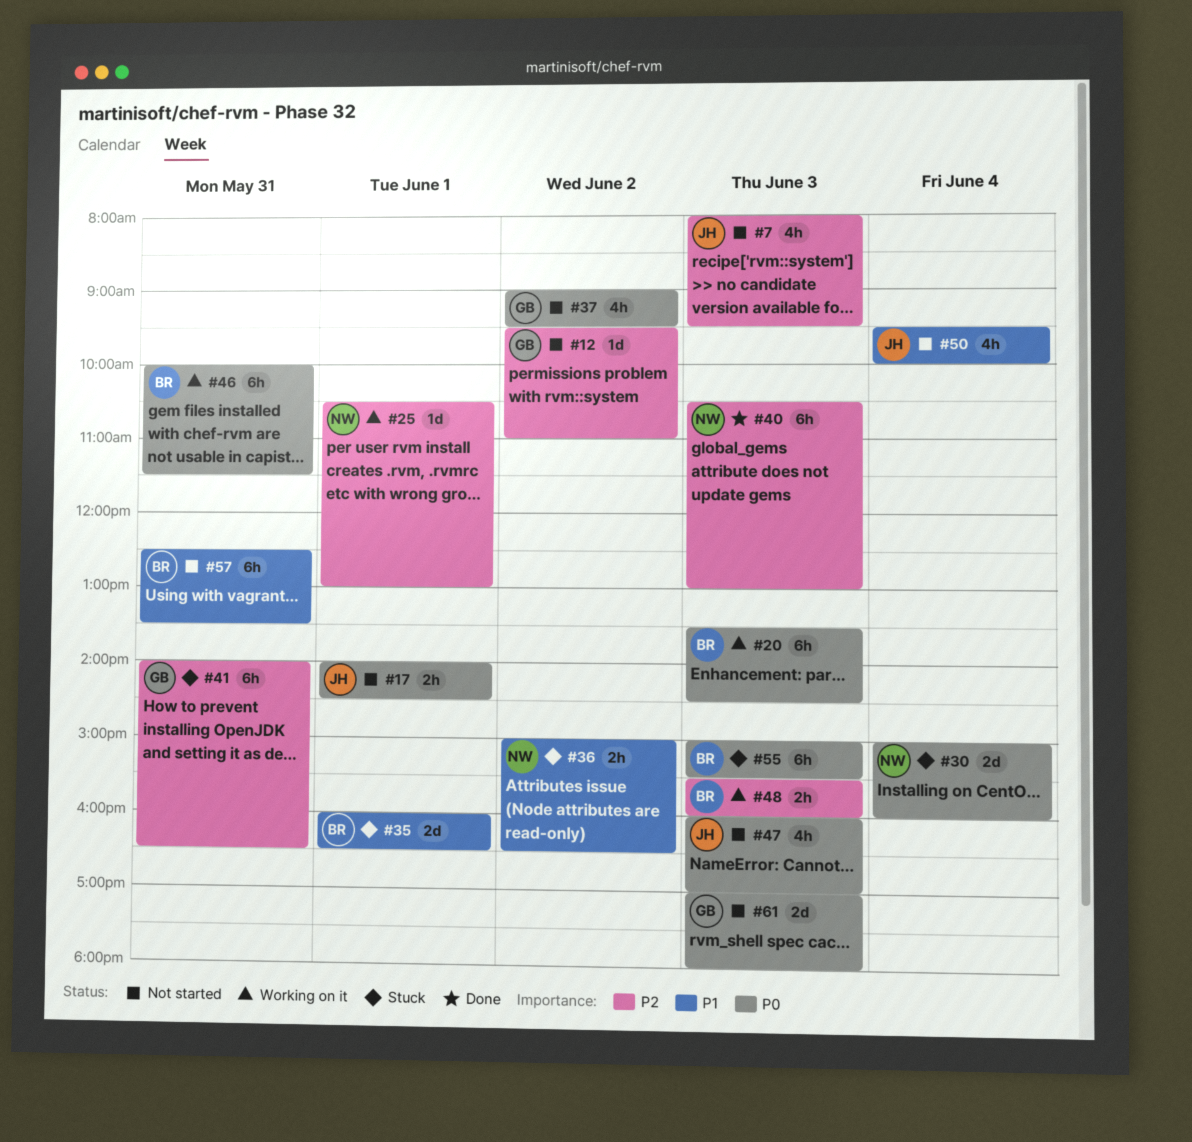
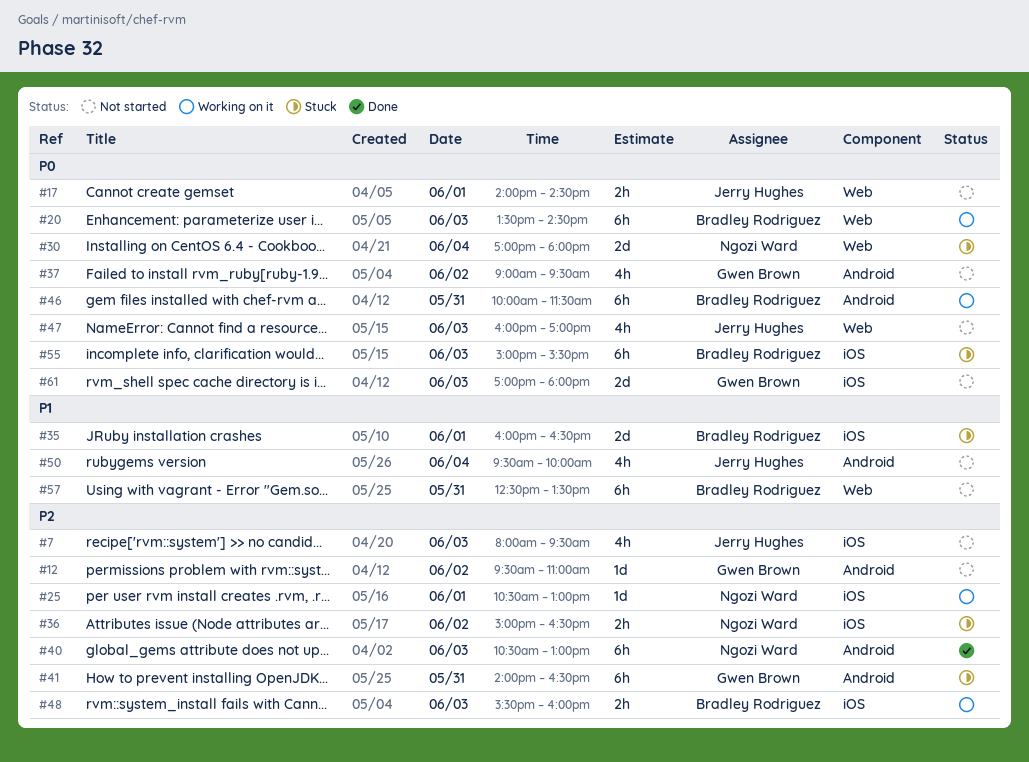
#30, begins: 15:00 -> 17:00
#30, ends: 16:00 -> 18:00
#36, priority: P1 -> P2

